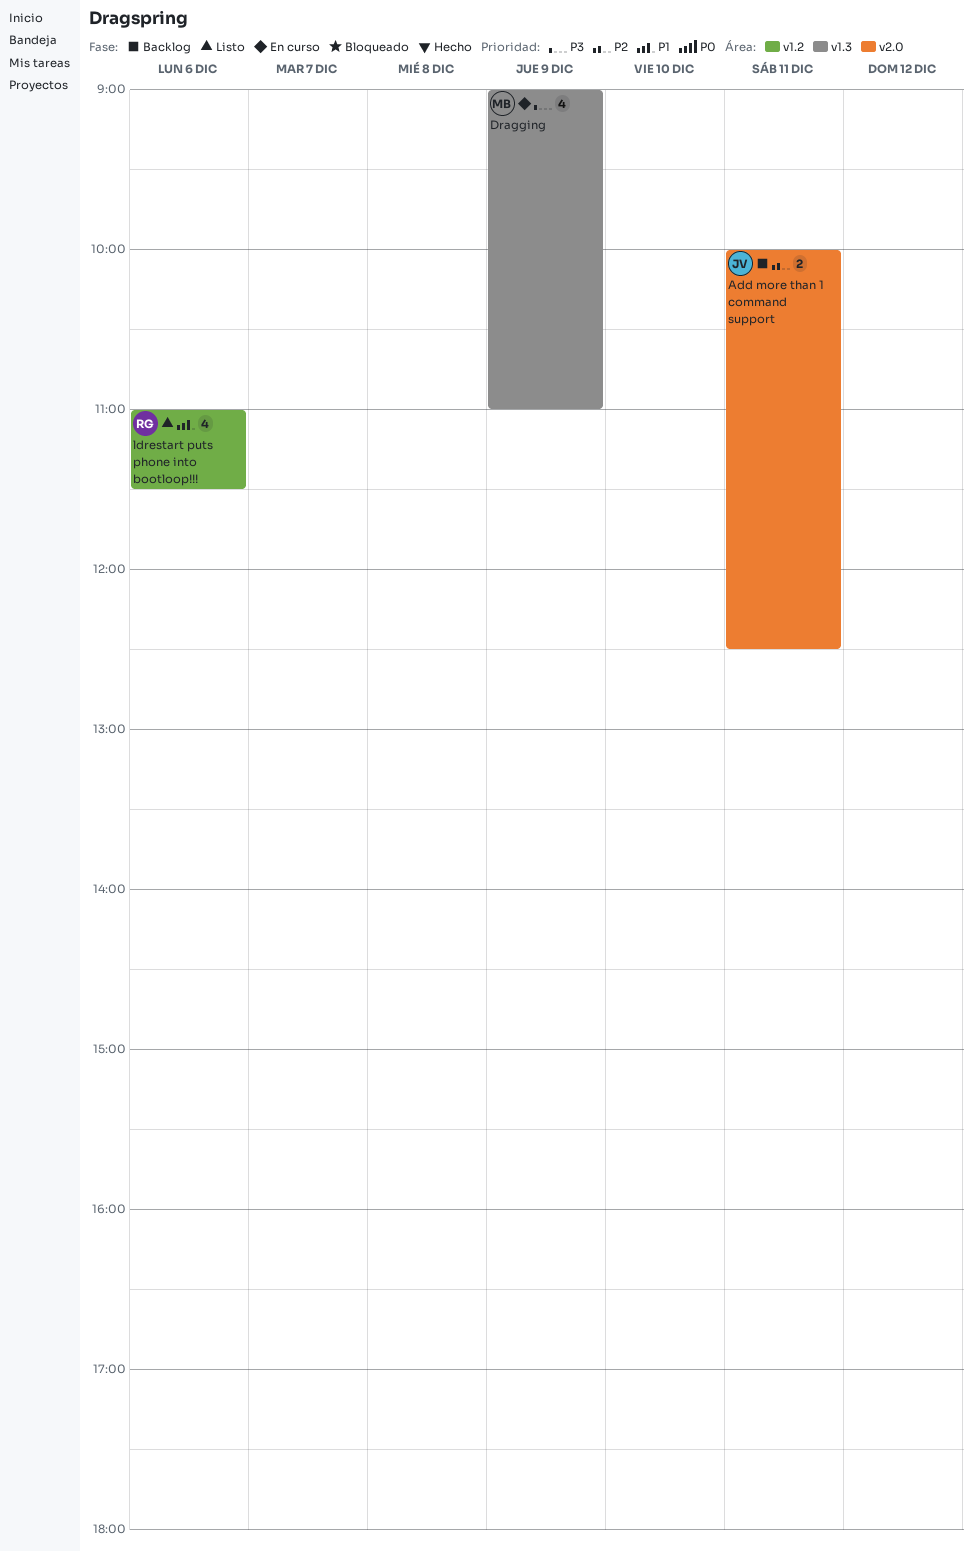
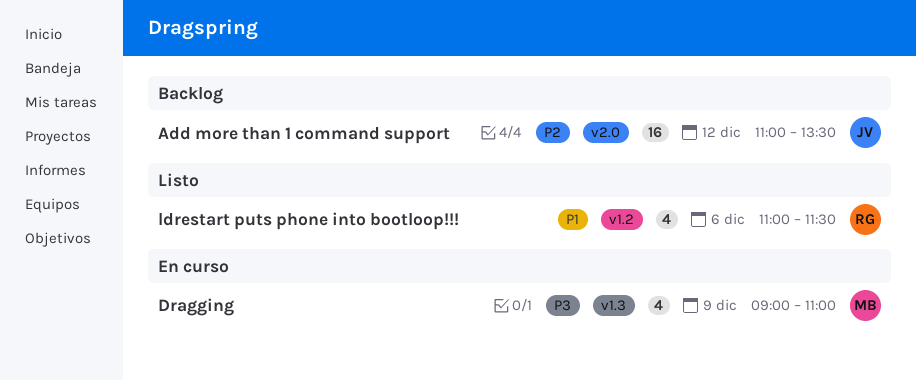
Add more than 1 command support, estimate: 2 -> 16
Add more than 1 command support, day: Dec 11 -> Dec 12
Add more than 1 command support, begins: 10:00 -> 11:00
Add more than 1 command support, ends: 12:30 -> 13:30

